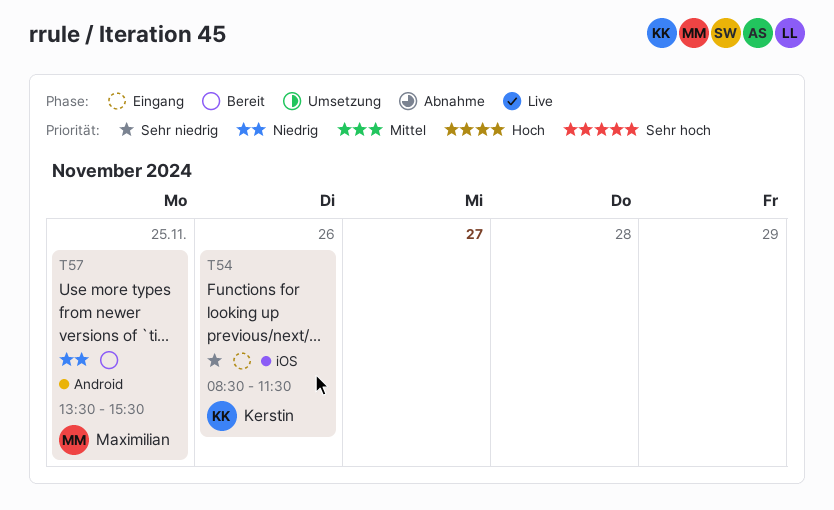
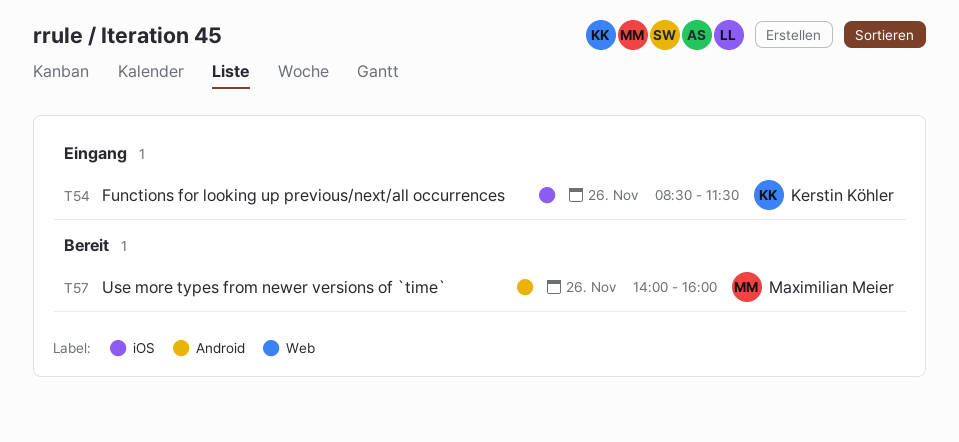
T57, day: Nov 25 -> Nov 26
T57, begins: 13:30 -> 14:00
T57, ends: 15:30 -> 16:00

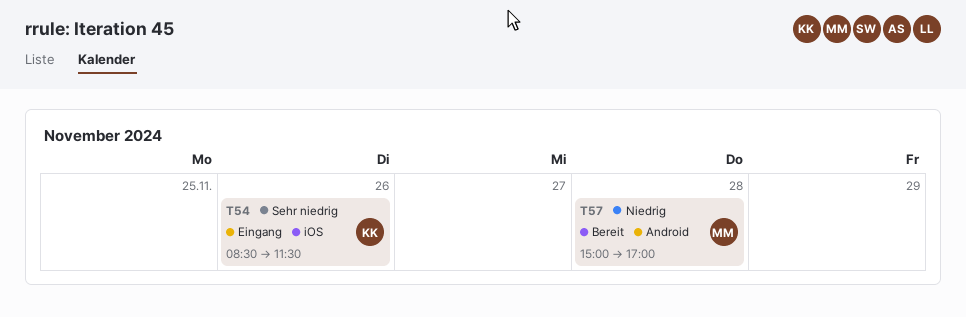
T57, day: Nov 26 -> Nov 28
T57, begins: 14:00 -> 15:00
T57, ends: 16:00 -> 17:00

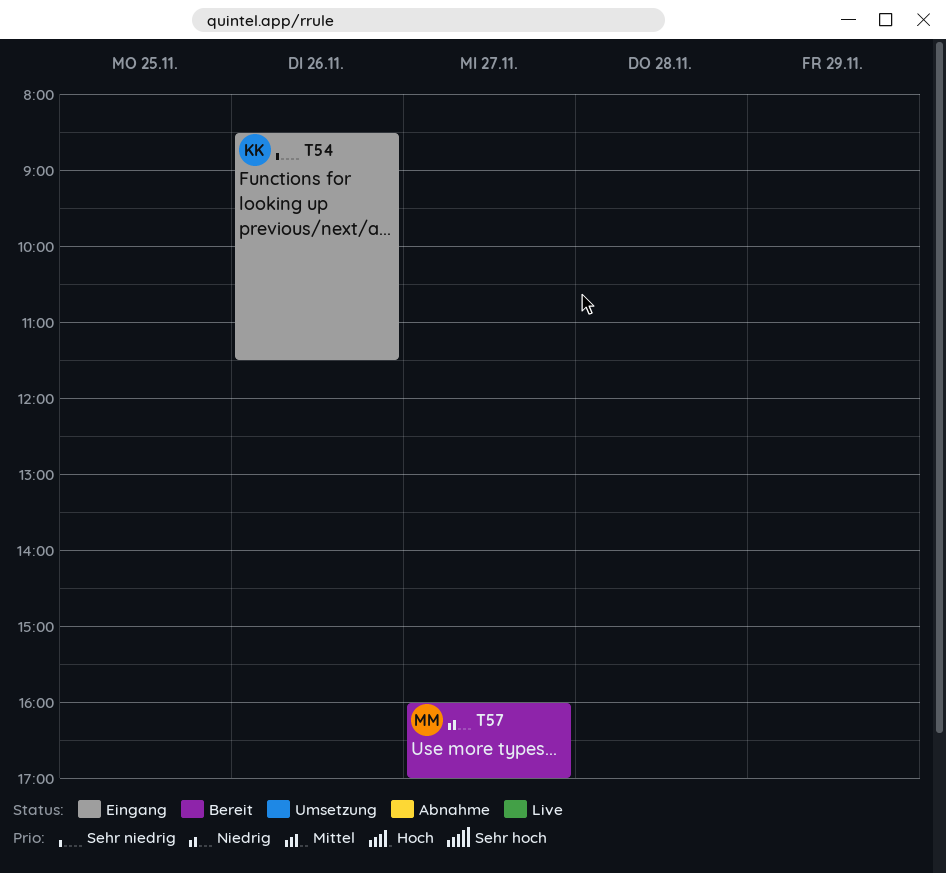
T57, day: Nov 28 -> Nov 27
T57, begins: 15:00 -> 16:00

